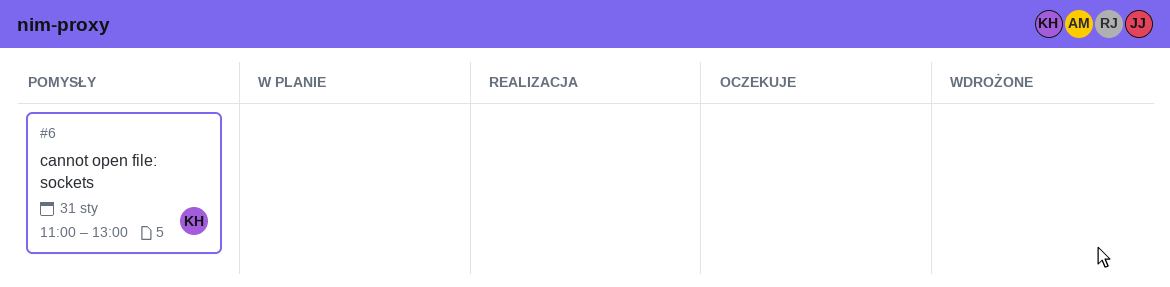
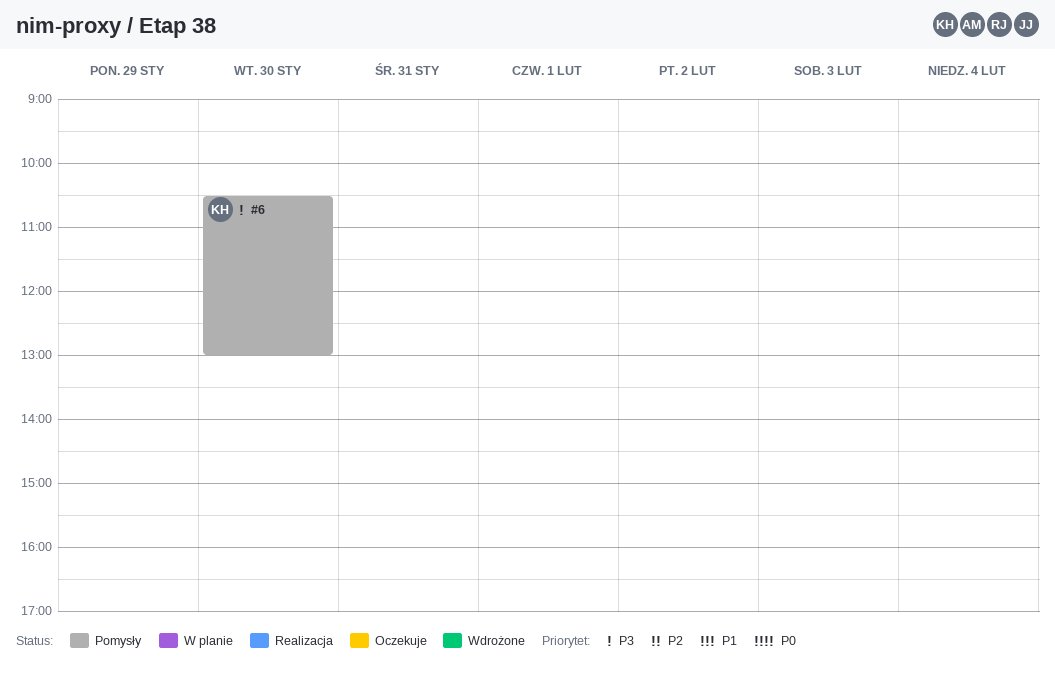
#6, day: Jan 31 -> Jan 30
#6, begins: 11:00 -> 10:30

